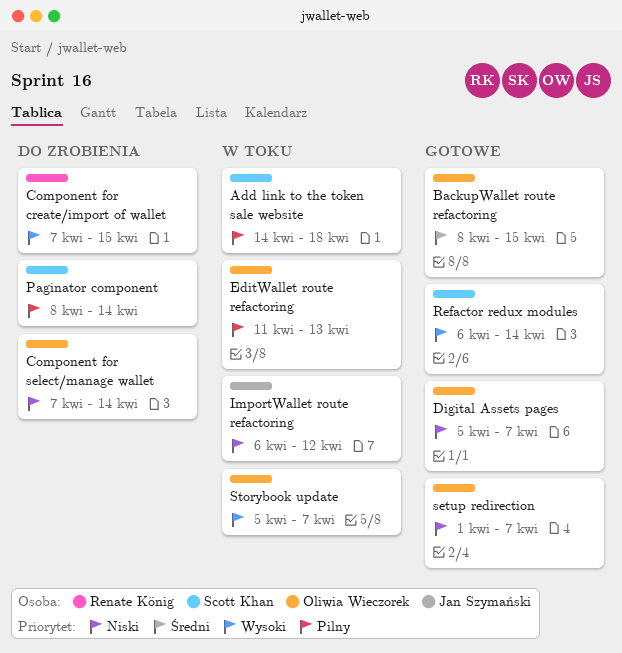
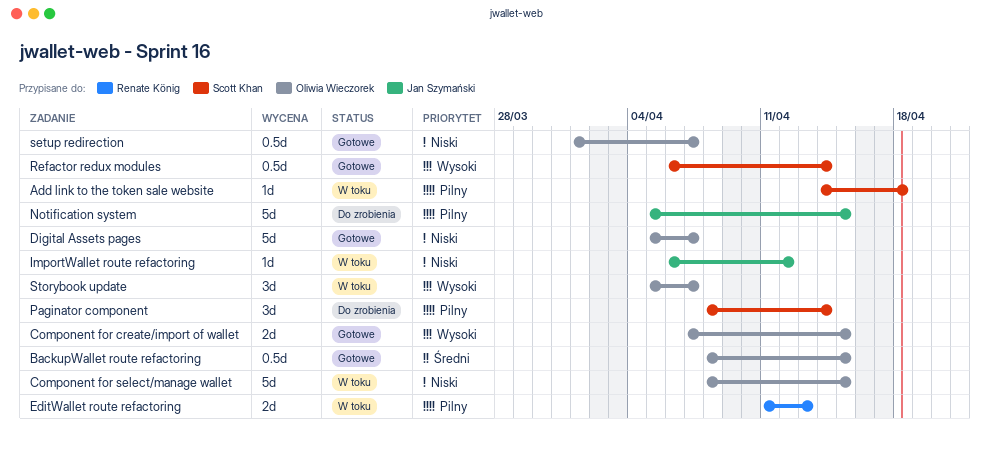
Component for create/import of wallet, status: Do zrobienia -> Gotowe
Component for create/import of wallet, owner: Renate König -> Oliwia Wieczorek
Component for select/manage wallet, status: Do zrobienia -> W toku
Component for select/manage wallet, start: Apr 7 -> Apr 8
Component for select/manage wallet, due: Apr 14 -> Apr 15
EditWallet route refactoring, owner: Oliwia Wieczorek -> Renate König
Notification system: none -> present

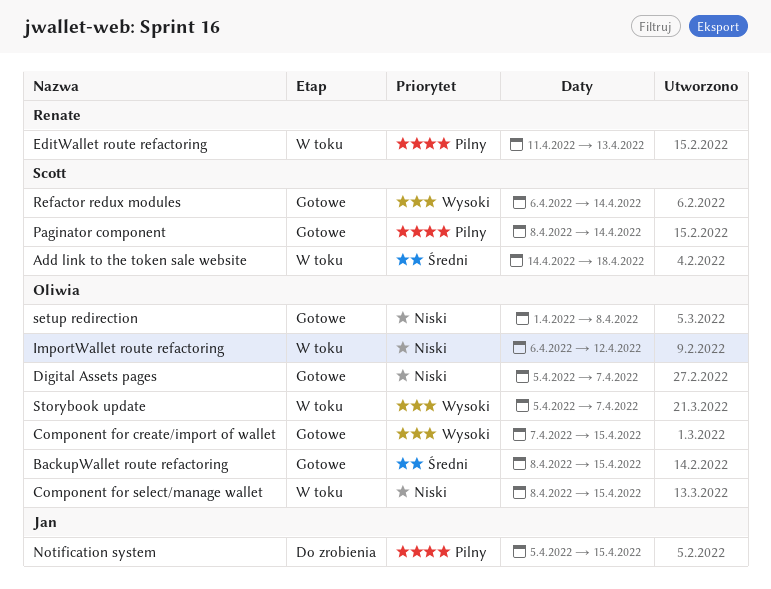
Add link to the token sale website, priority: Pilny -> Średni
ImportWallet route refactoring, owner: Jan Szymański -> Oliwia Wieczorek
Paginator component, status: Do zrobienia -> Gotowe
setup redirection, due: Apr 7 -> Apr 8

